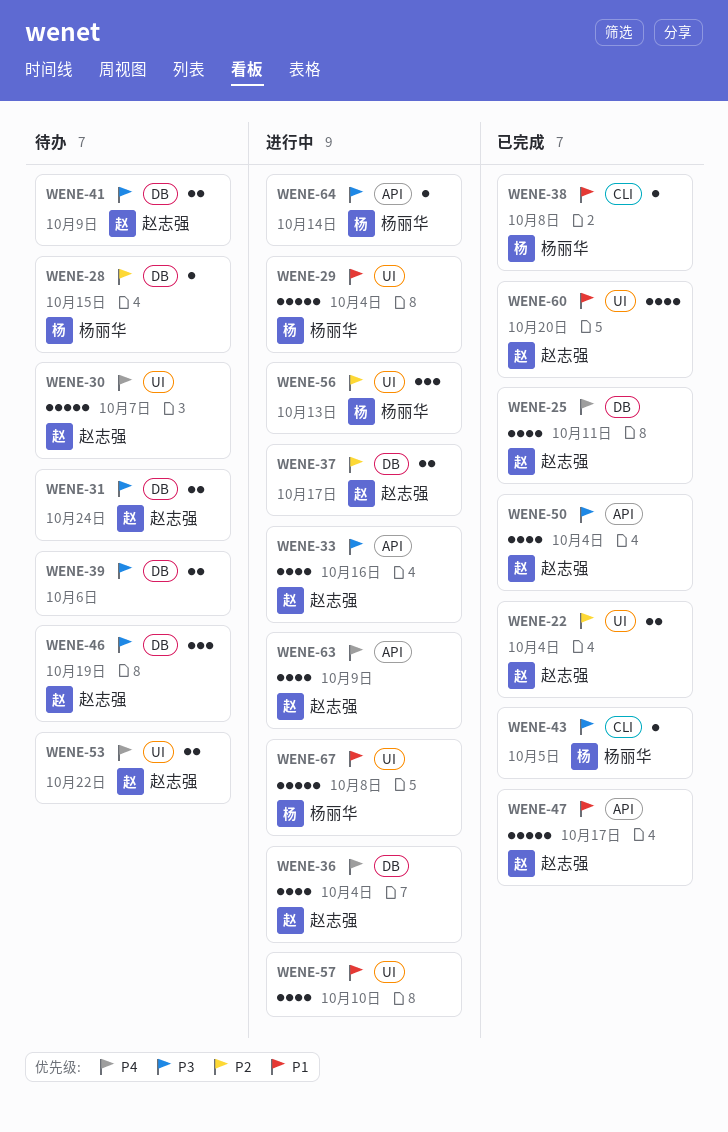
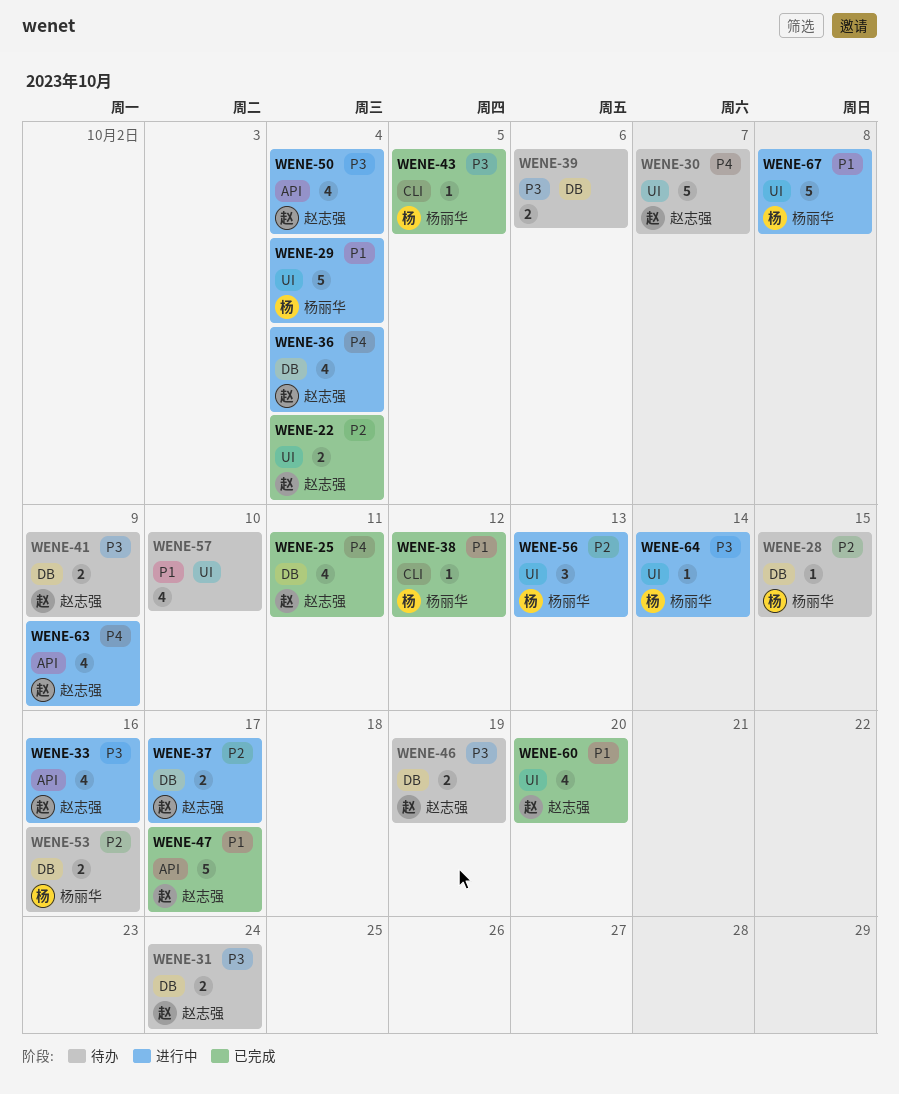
WENE-38, due: Oct 8 -> Oct 12
WENE-46, estimate: 3 -> 2
WENE-50, status: 已完成 -> 进行中
WENE-53, owner: 赵志强 -> 杨丽华
WENE-53, priority: P4 -> P2
WENE-53, label: UI -> DB
WENE-53, due: Oct 22 -> Oct 16
WENE-57, status: 进行中 -> 待办
WENE-64, label: API -> UI

